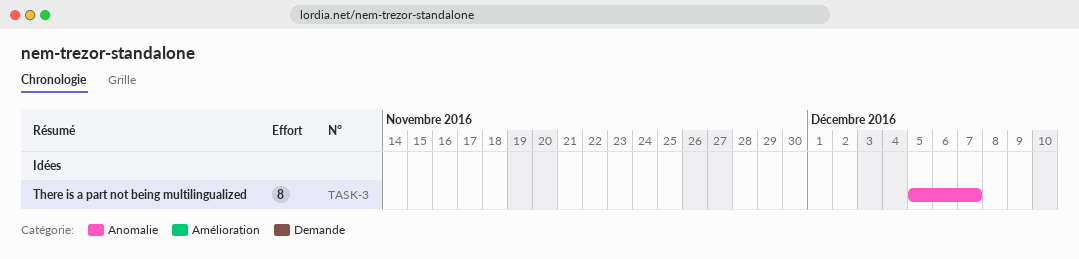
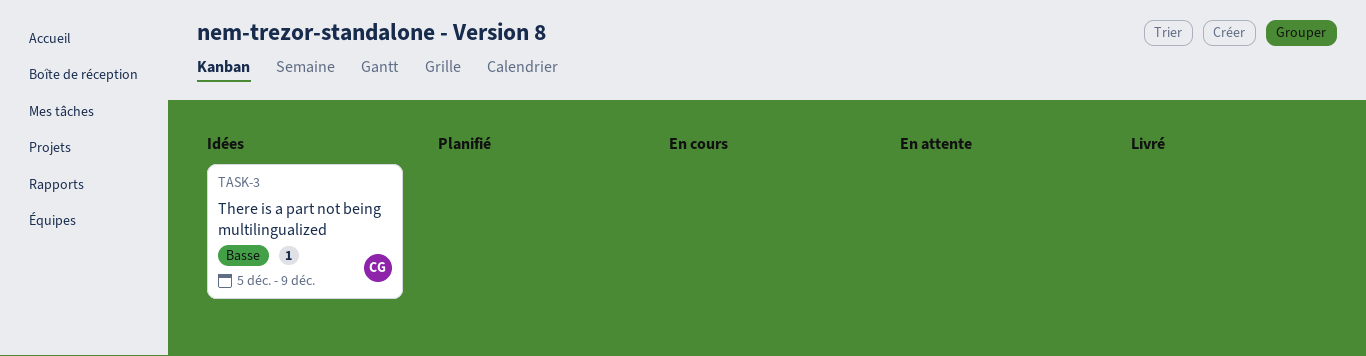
TASK-3, estimate: 8 -> 1
TASK-3, due: Dec 7 -> Dec 9

